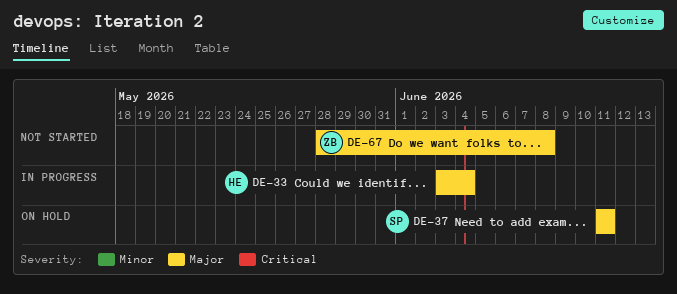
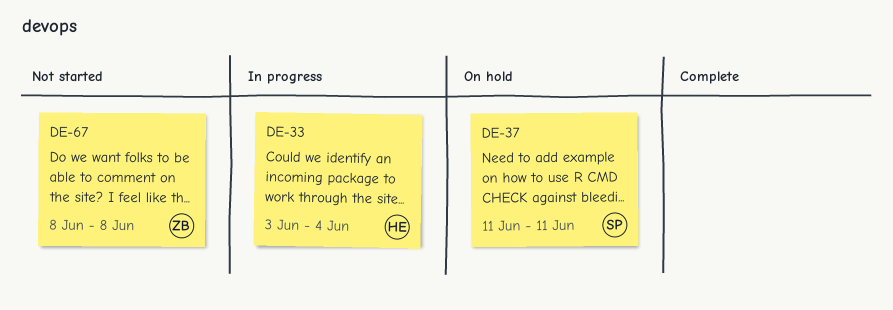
DE-67, start: May 28 -> Jun 8

